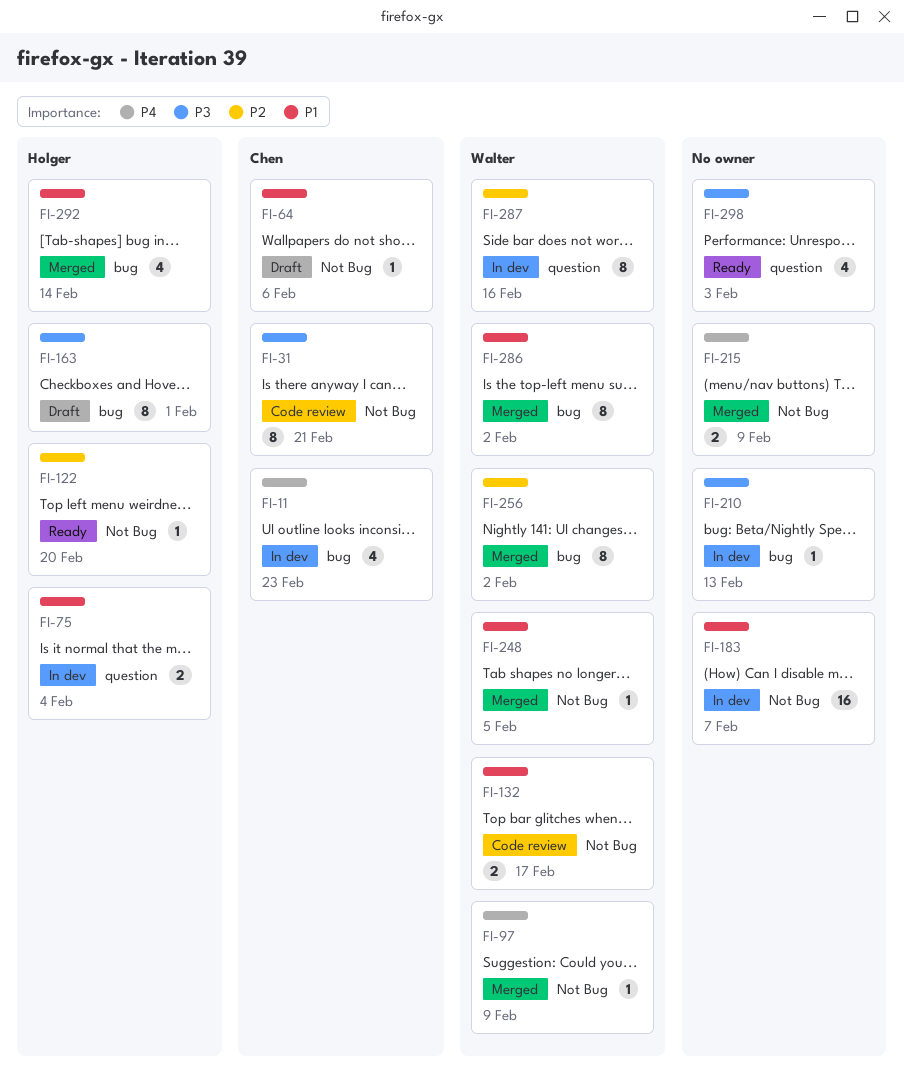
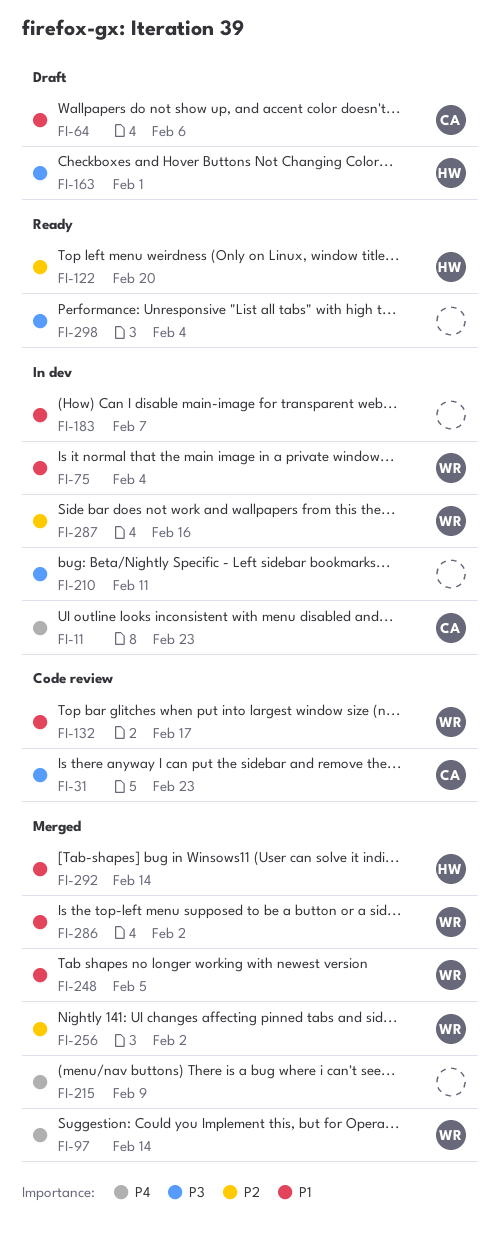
FI-31, due: Feb 21 -> Feb 23
FI-75, owner: Holger -> Walter
FI-97, due: Feb 9 -> Feb 14
FI-210, due: Feb 13 -> Feb 11
FI-298, due: Feb 3 -> Feb 4

